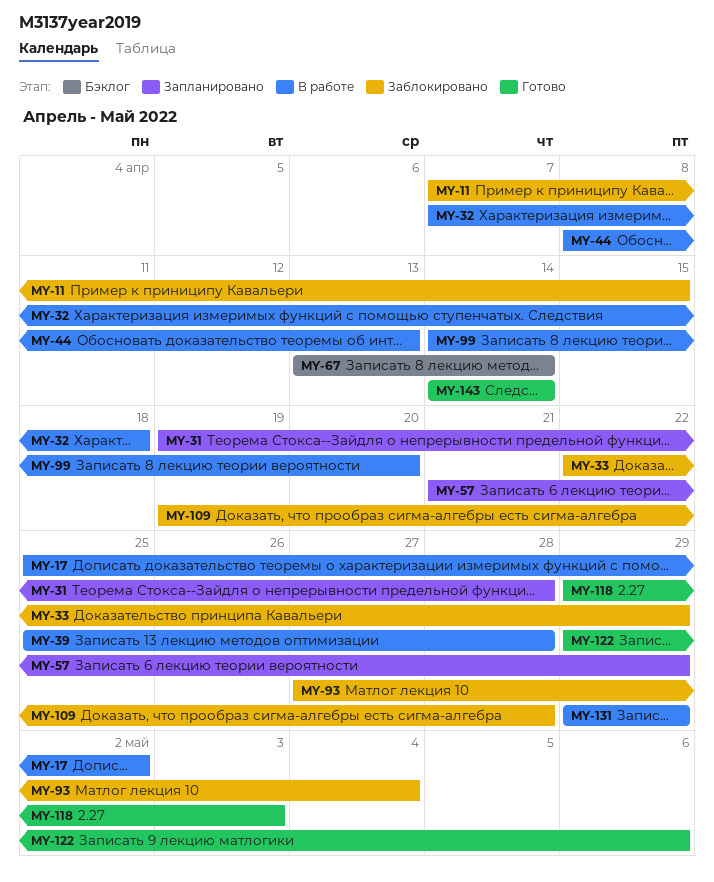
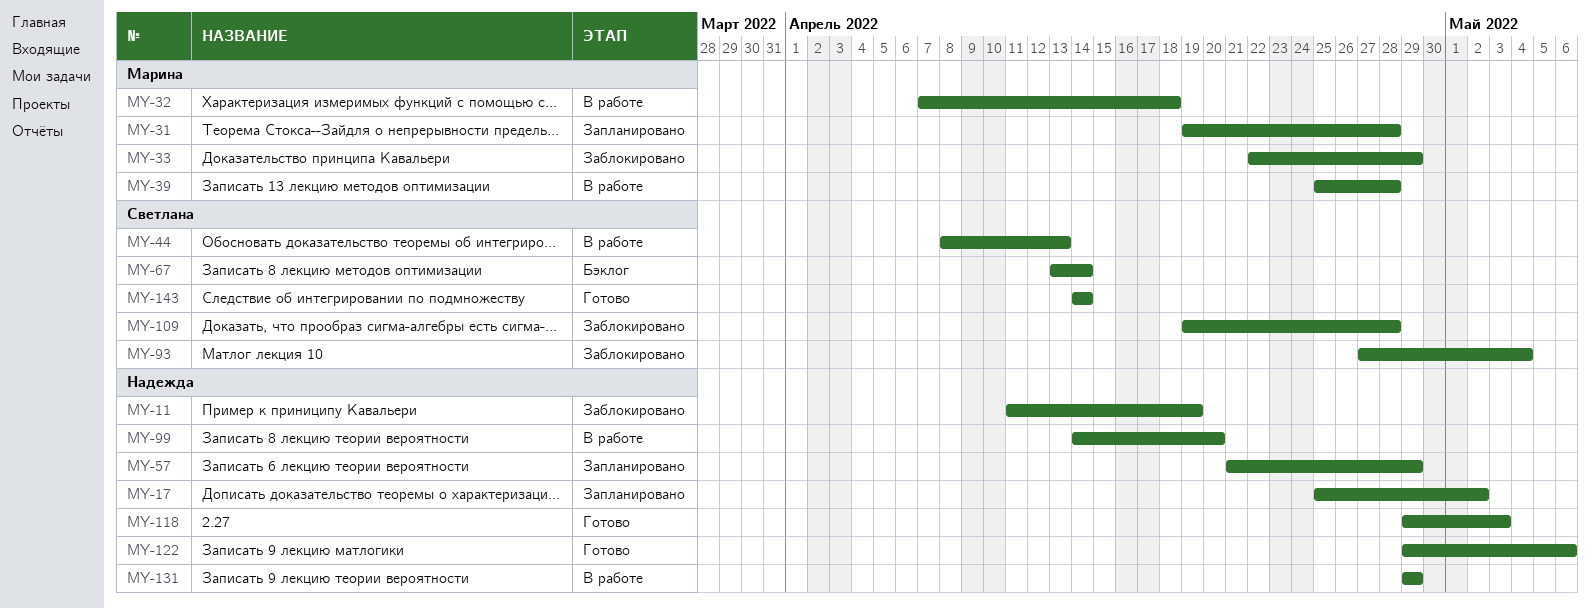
MY-11, start: Apr 7 -> Apr 11
MY-11, due: Apr 15 -> Apr 19
MY-17, status: В работе -> Запланировано

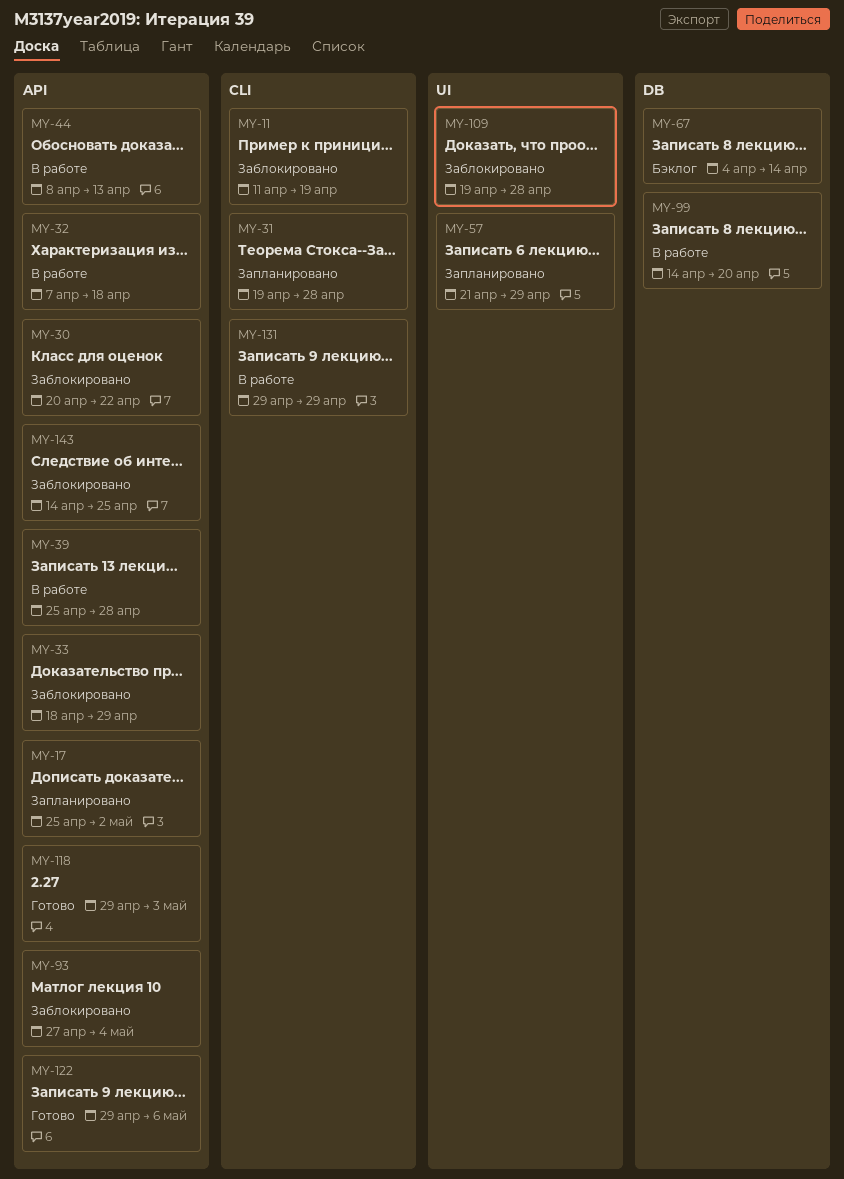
MY-30: none -> present
MY-33, start: Apr 22 -> Apr 18
MY-67, start: Apr 13 -> Apr 4
MY-143, status: Готово -> Заблокировано
MY-143, due: Apr 14 -> Apr 25

